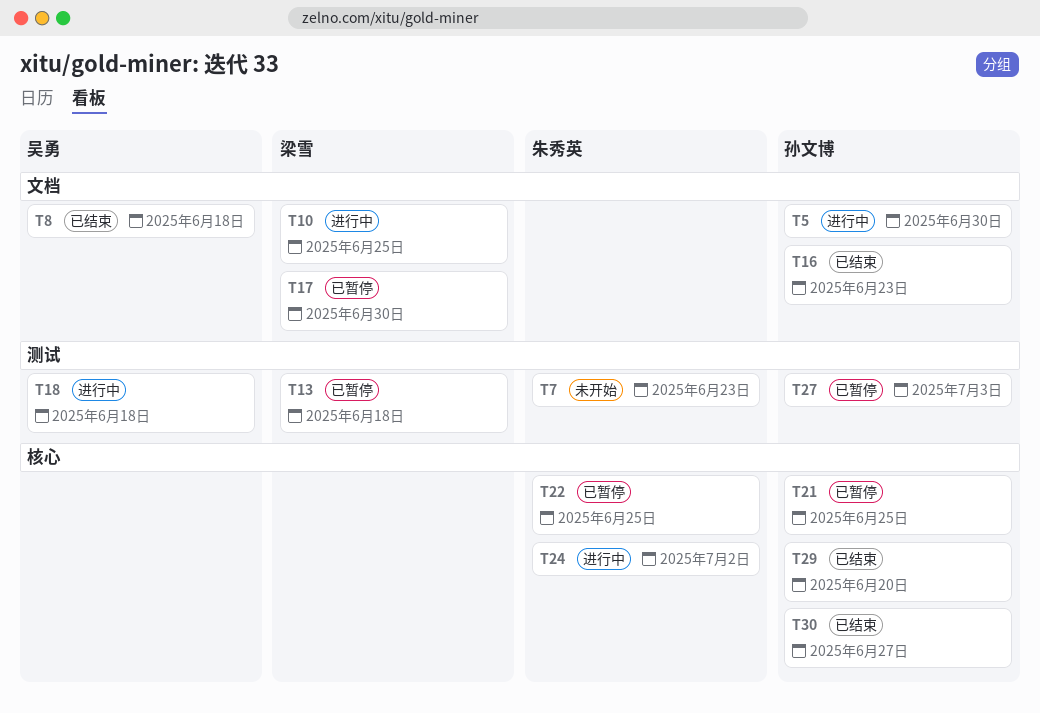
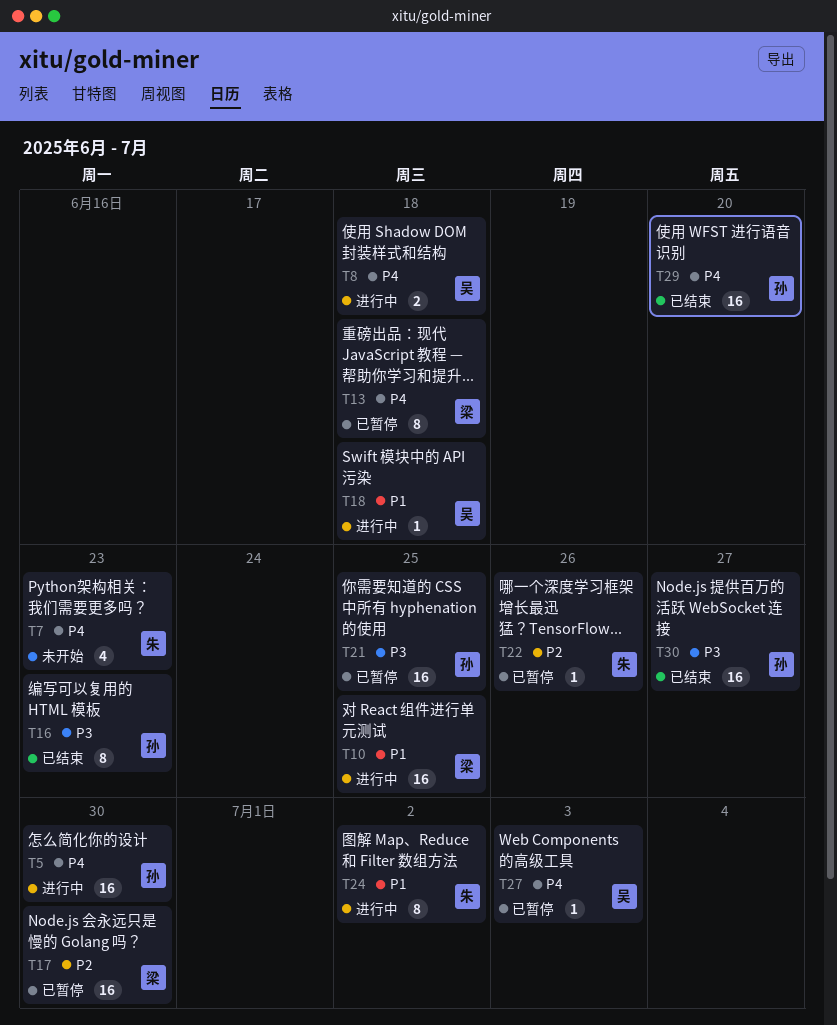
T8, status: 已结束 -> 进行中
T22, due: Jun 25 -> Jun 26
T27, owner: 孙文博 -> 吴勇

